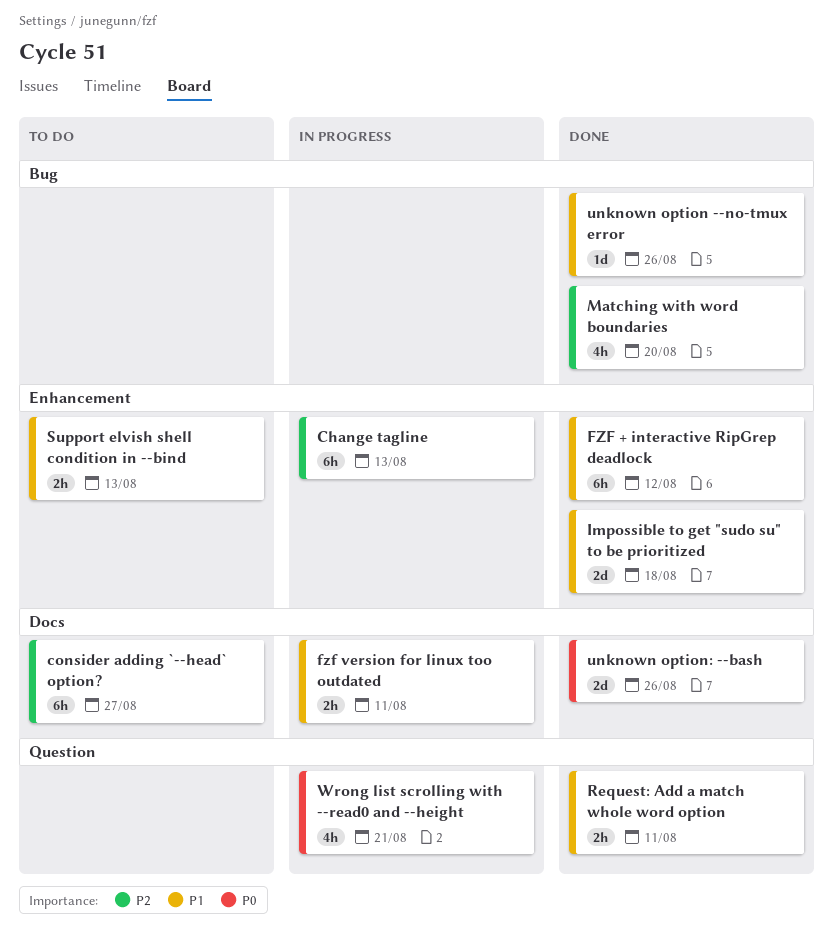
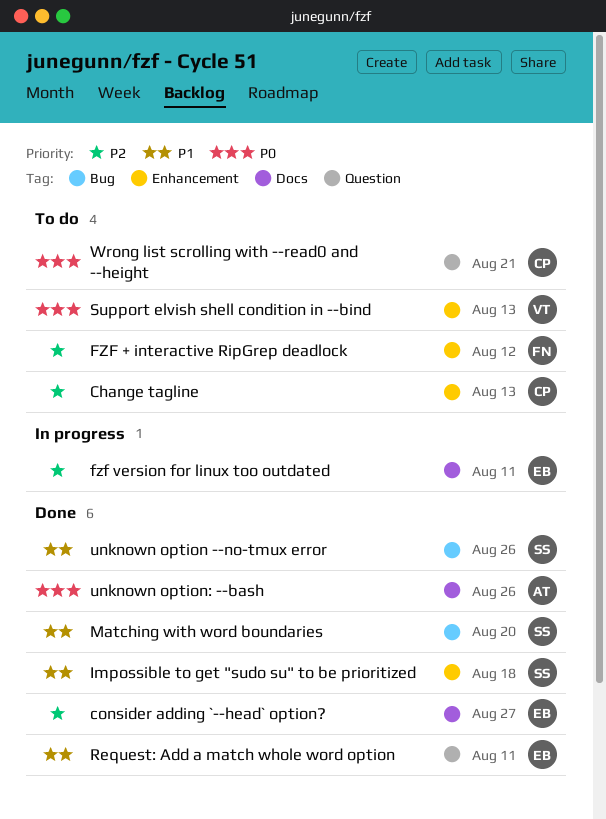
Change tagline, status: In progress -> To do
consider adding `--head` option?, status: To do -> Done
FZF + interactive RipGrep deadlock, status: Done -> To do
FZF + interactive RipGrep deadlock, priority: P1 -> P2
fzf version for linux too outdated, priority: P1 -> P2
Matching with word boundaries, priority: P2 -> P1
Support elvish shell condition in --bind, priority: P1 -> P0
Wrong list scrolling with --read0 and --height, status: In progress -> To do

